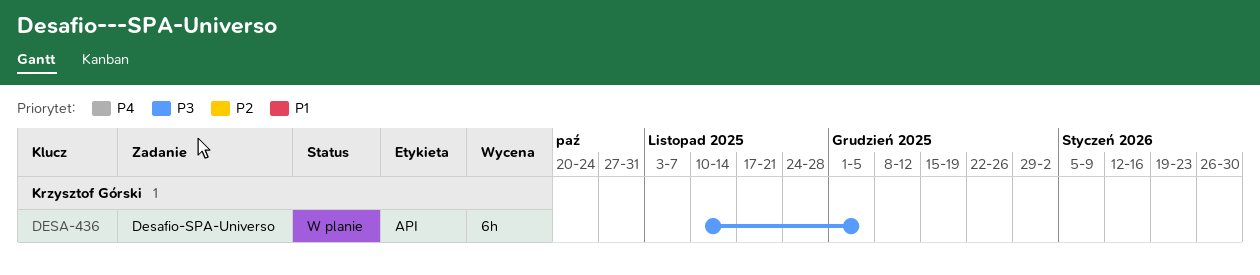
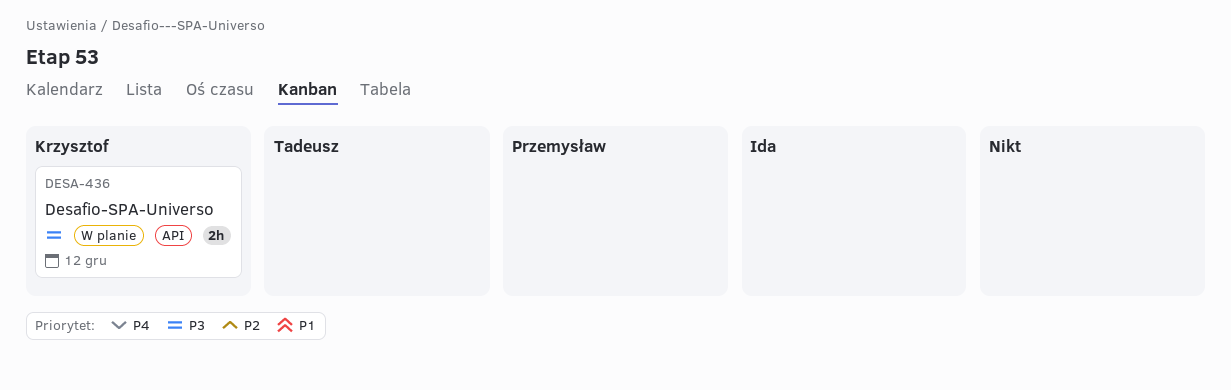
DESA-436, estimate: 6h -> 2h
DESA-436, due: Dec 5 -> Dec 12

